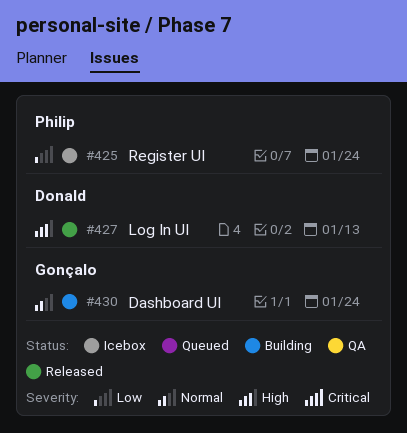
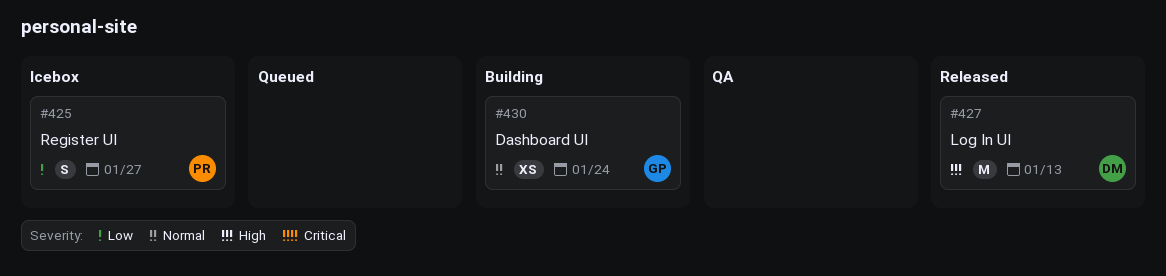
#425, due: Jan 24 -> Jan 27

